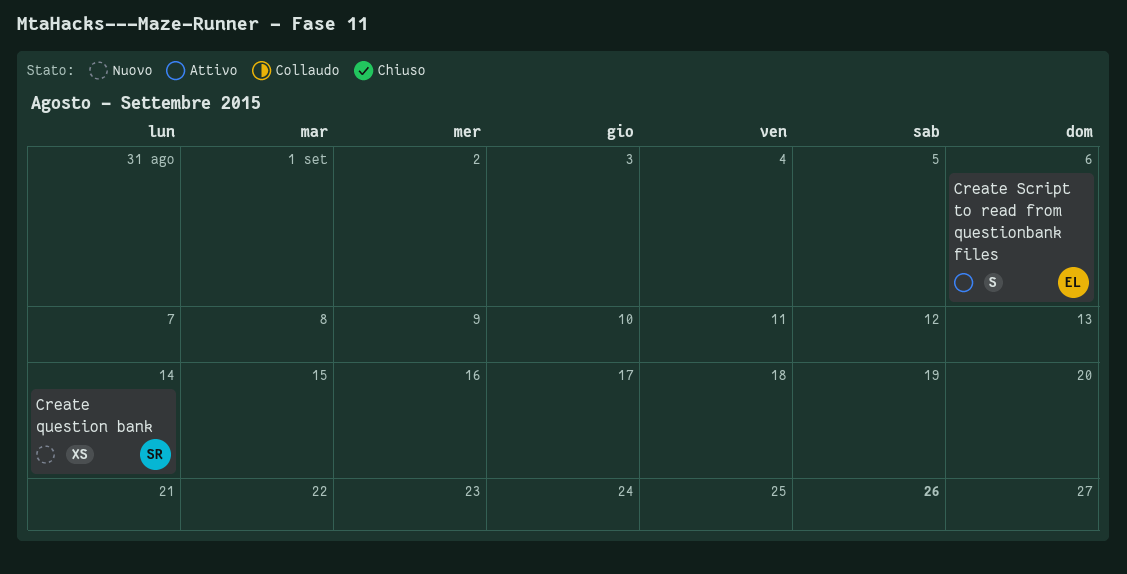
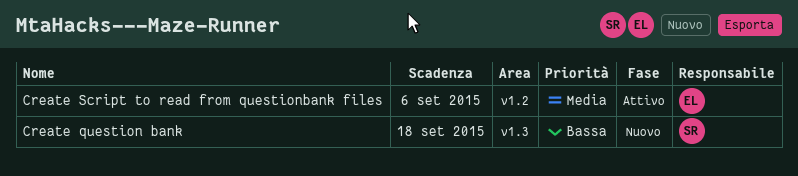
Create question bank, due: Sep 14 -> Sep 18

